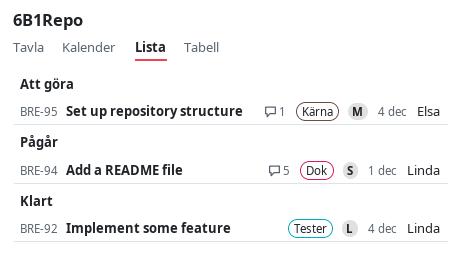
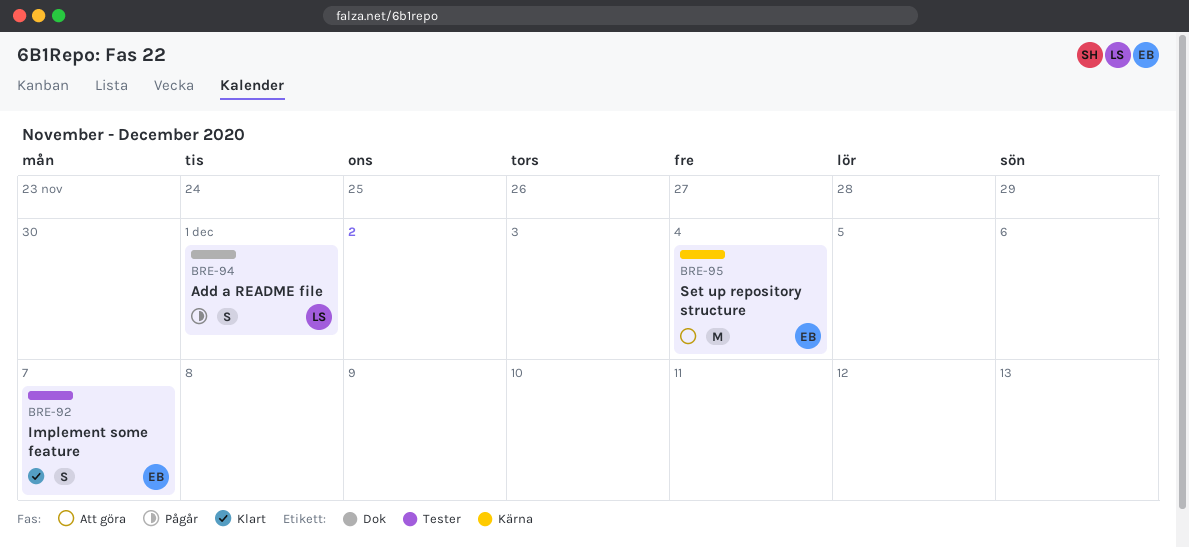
BRE-92, owner: Linda -> Elsa
BRE-92, estimate: L -> S
BRE-92, due: Dec 4 -> Dec 7

